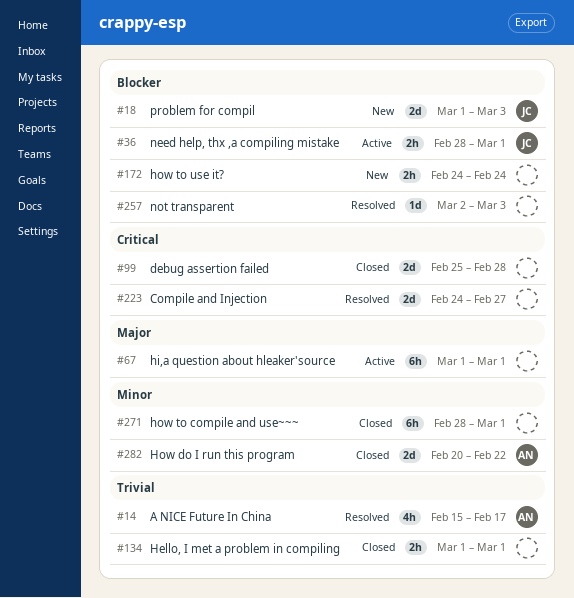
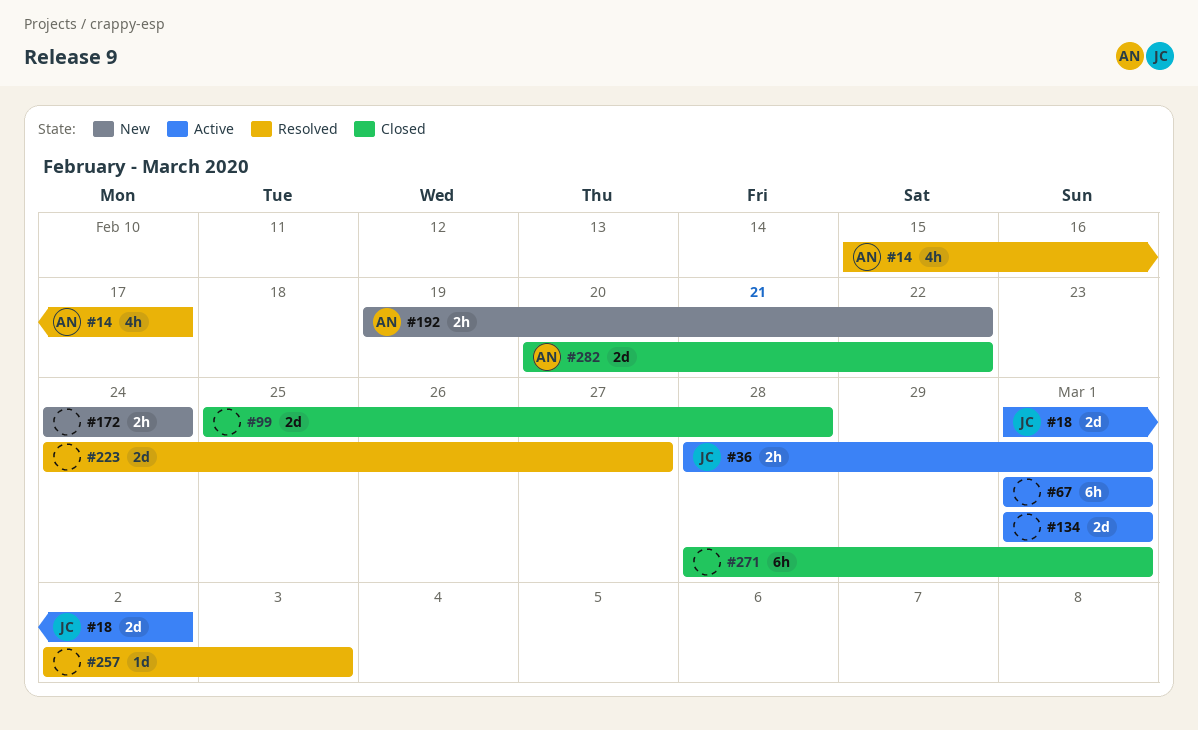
#18, status: New -> Active
#18, due: Mar 3 -> Mar 2
#134, status: Closed -> Active
#134, estimate: 2h -> 2d
#192: none -> present

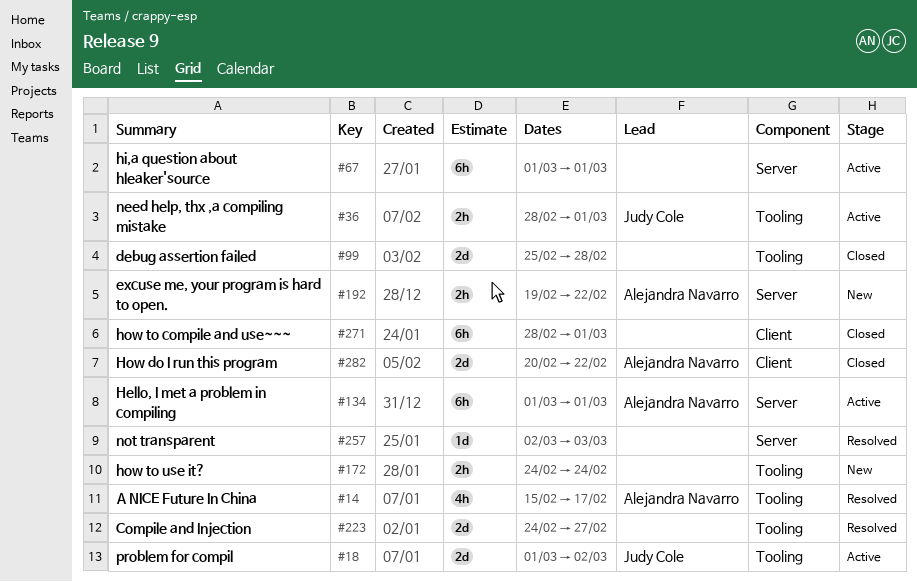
#134, owner: none -> Alejandra Navarro
#134, estimate: 2d -> 6h

